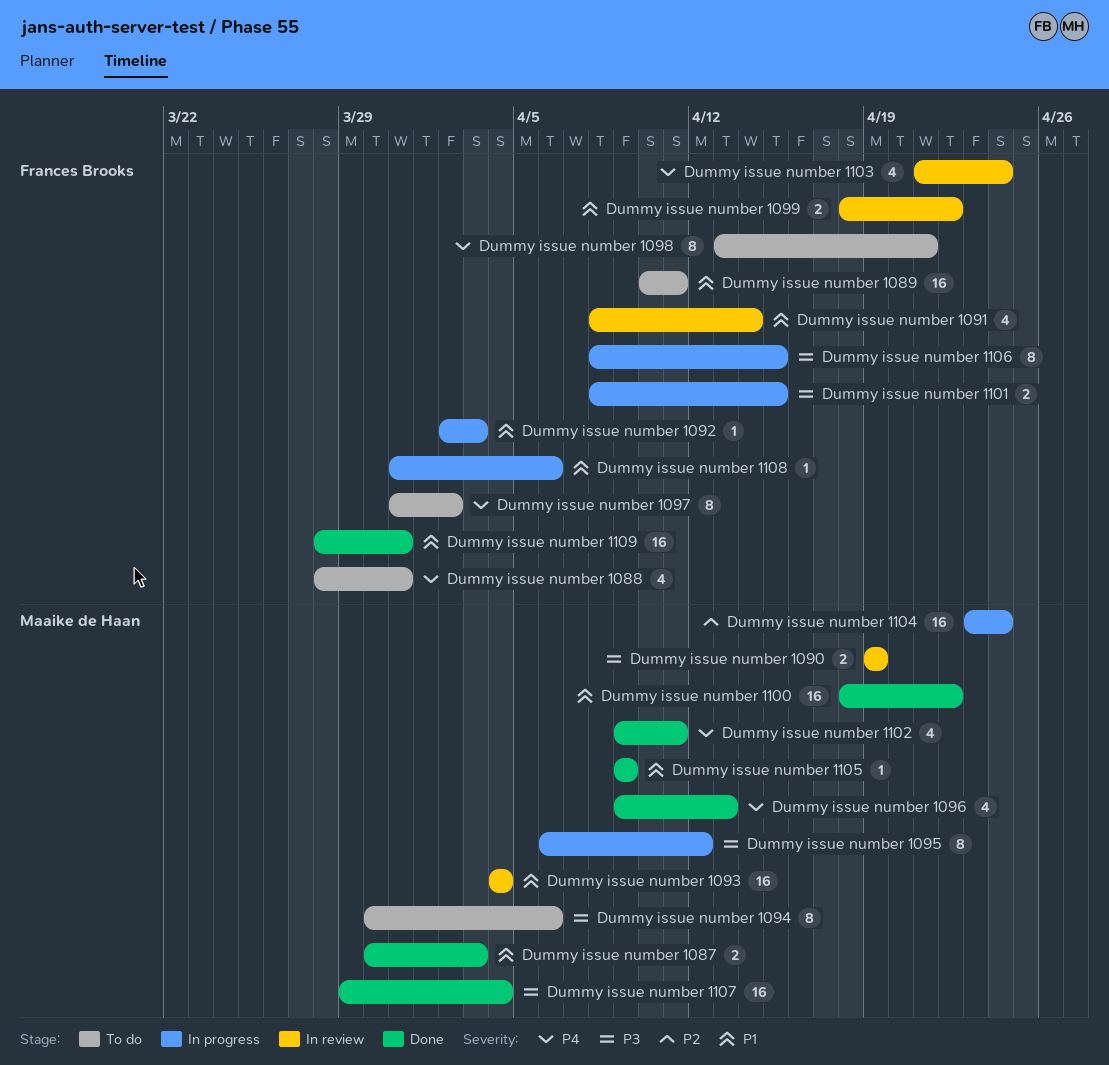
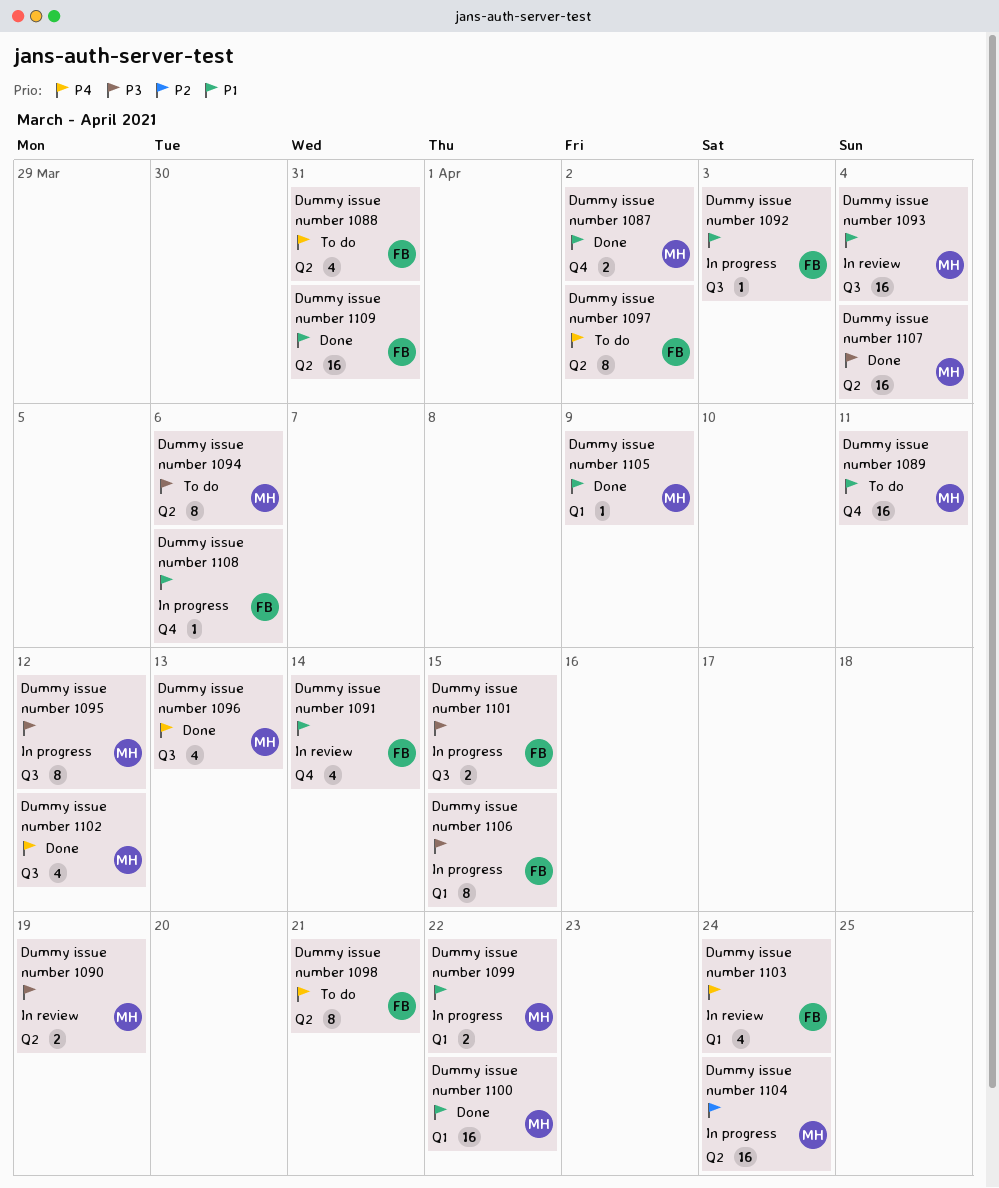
Dummy issue number 1087, due: Apr 3 -> Apr 2
Dummy issue number 1089, owner: Frances Brooks -> Maaike de Haan
Dummy issue number 1099, status: In review -> In progress
Dummy issue number 1099, owner: Frances Brooks -> Maaike de Haan
Dummy issue number 1102, due: Apr 11 -> Apr 12

